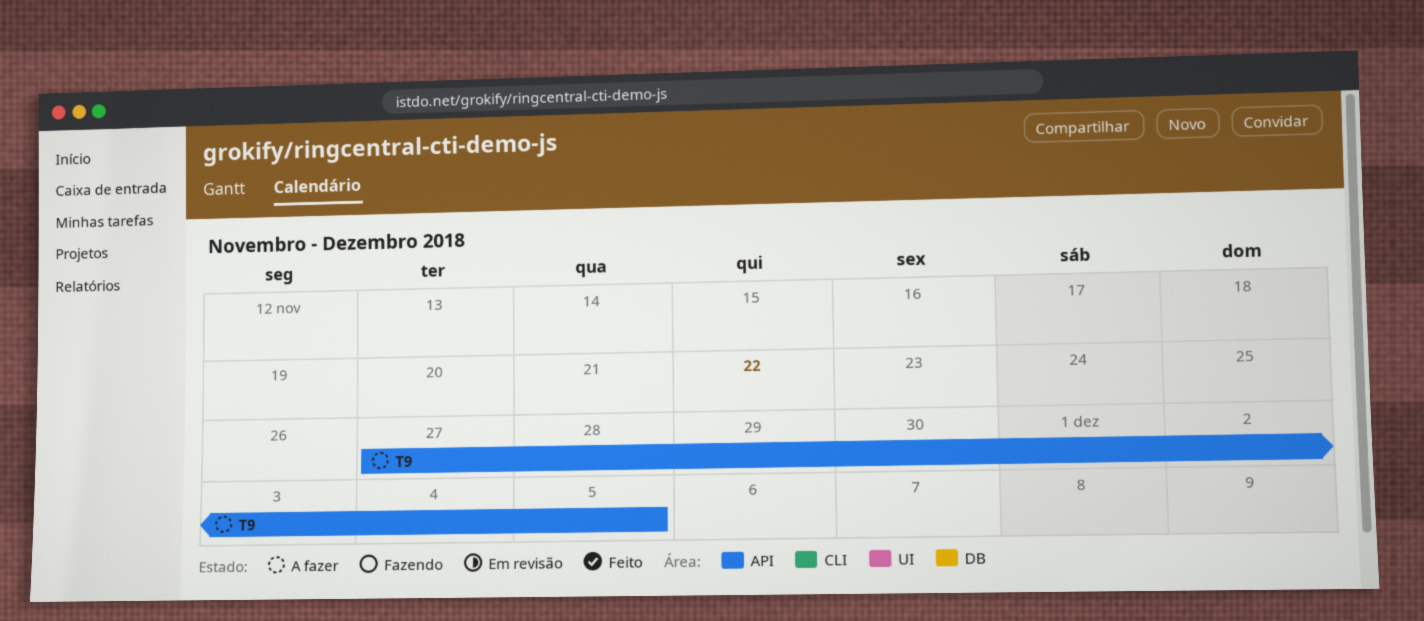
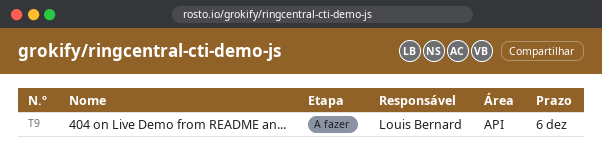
T9, due: Dec 5 -> Dec 6

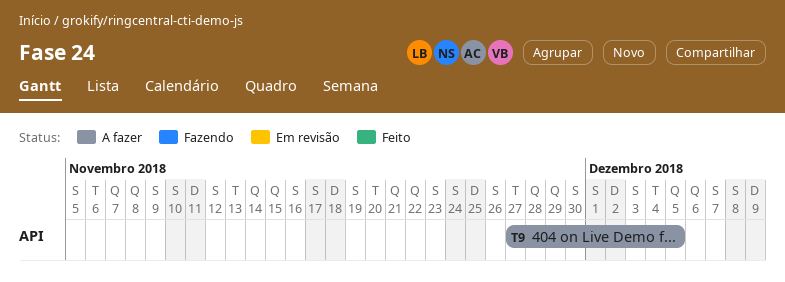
T9, due: Dec 6 -> Dec 5

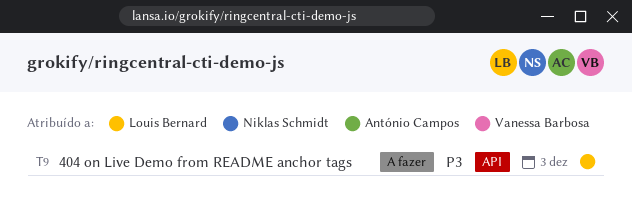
T9, due: Dec 5 -> Dec 3

